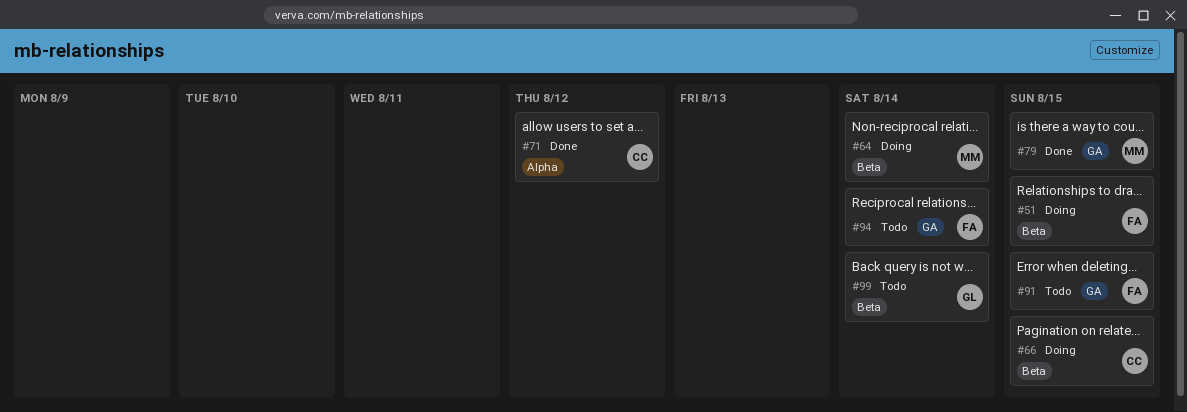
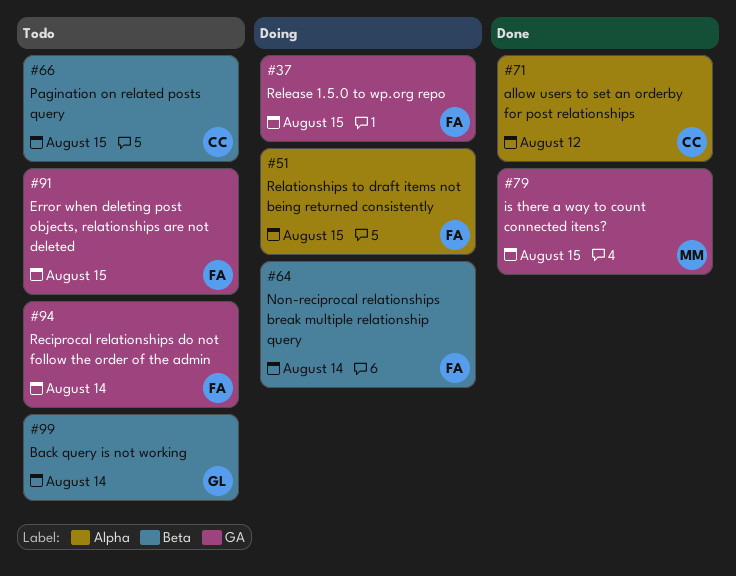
#37: none -> present
#51, label: Beta -> Alpha
#64, owner: MM -> FA
#66, status: Doing -> Todo

